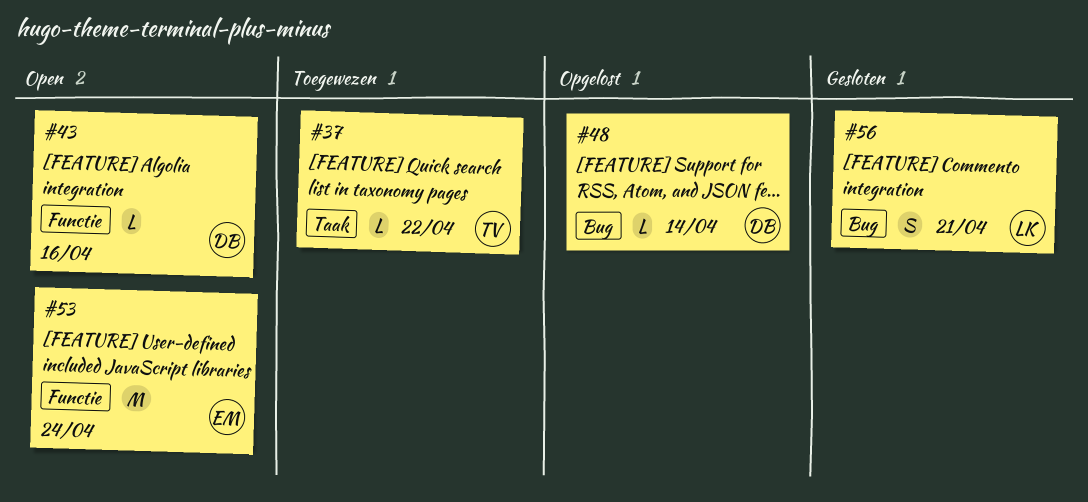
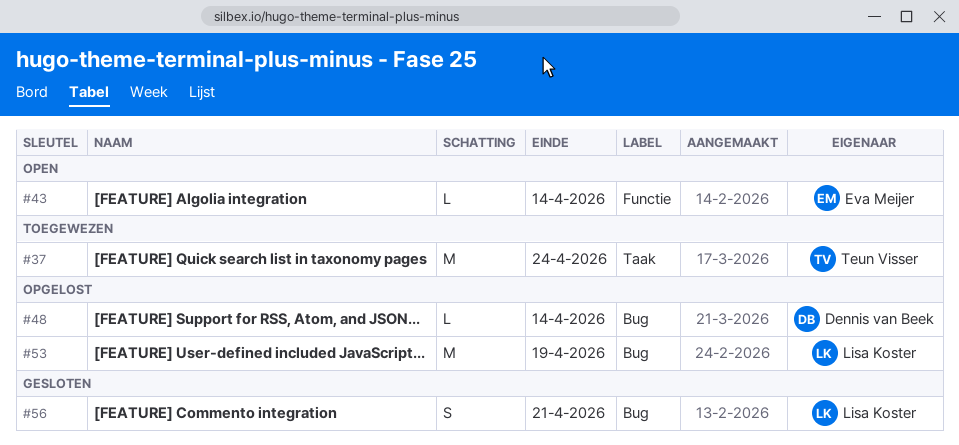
#37, estimate: L -> M
#37, due: Apr 22 -> Apr 24
#43, owner: Dennis van Beek -> Eva Meijer
#43, due: Apr 16 -> Apr 14
#53, status: Open -> Opgelost
#53, owner: Eva Meijer -> Lisa Koster
#53, label: Functie -> Bug
#53, due: Apr 24 -> Apr 19

